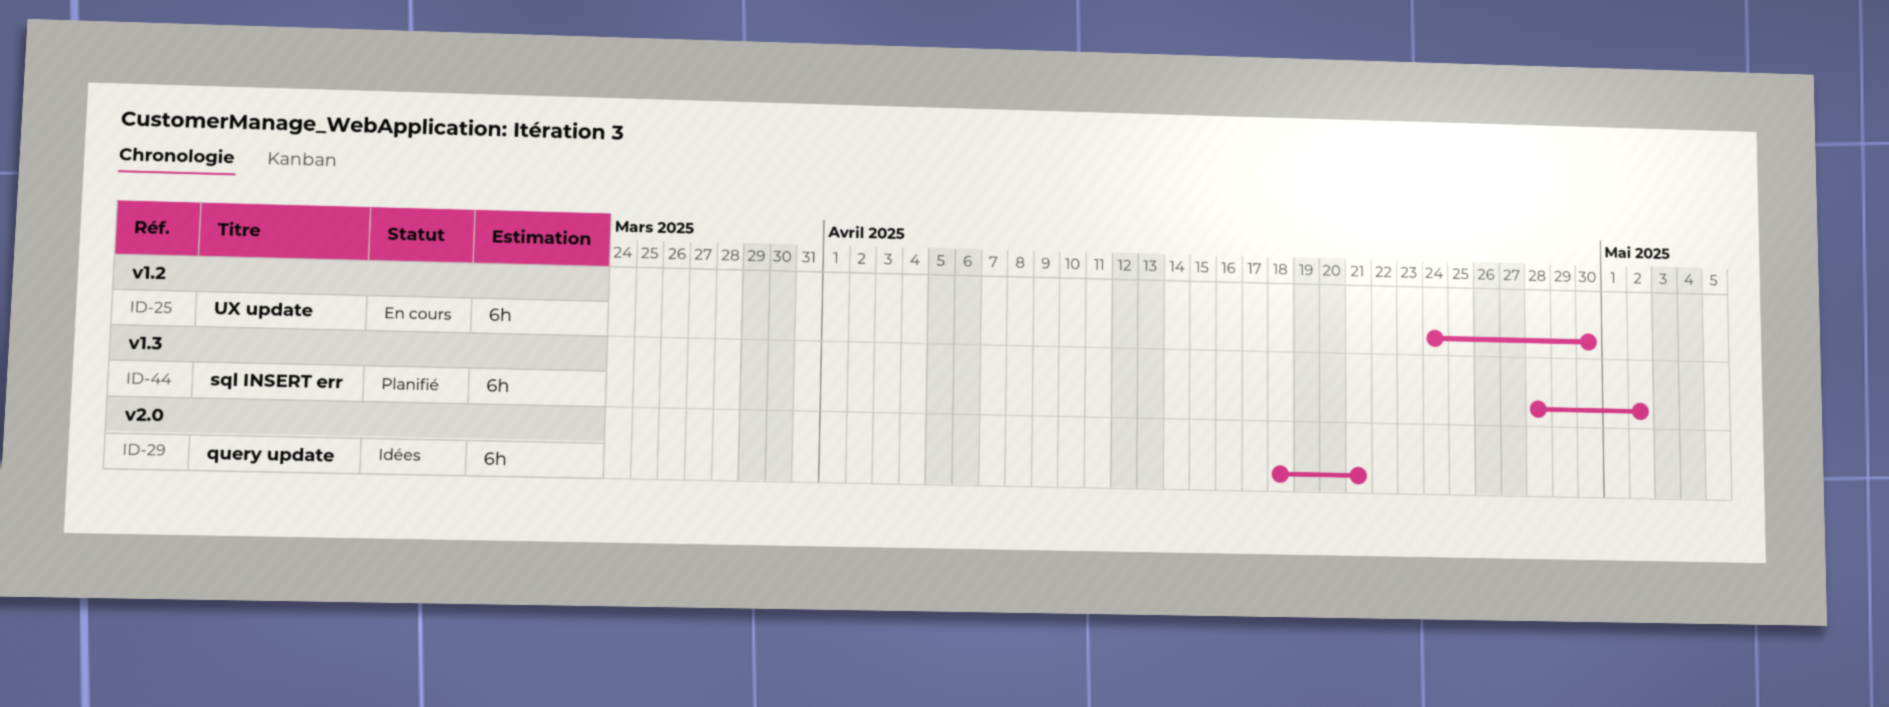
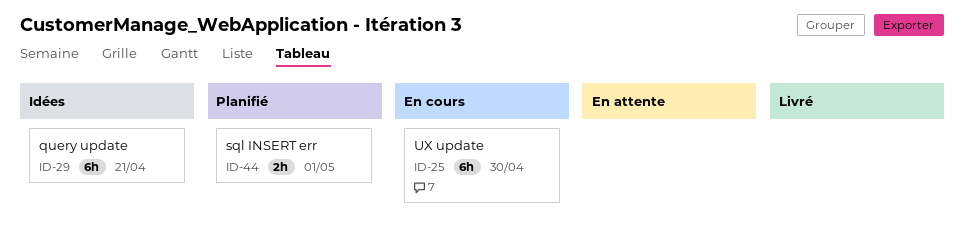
ID-44, estimate: 6h -> 2h
ID-44, due: May 2 -> May 1

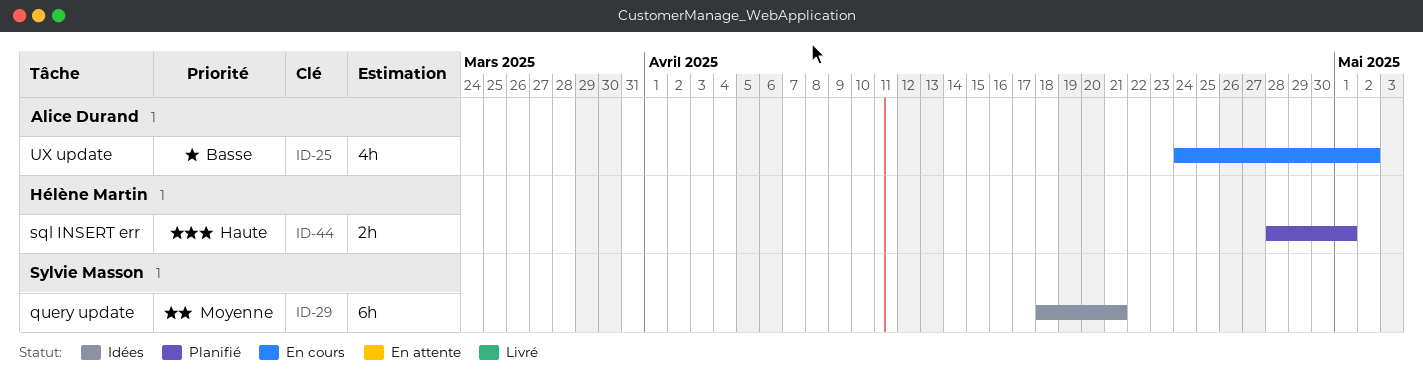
ID-25, estimate: 6h -> 4h
ID-25, due: Apr 30 -> May 2

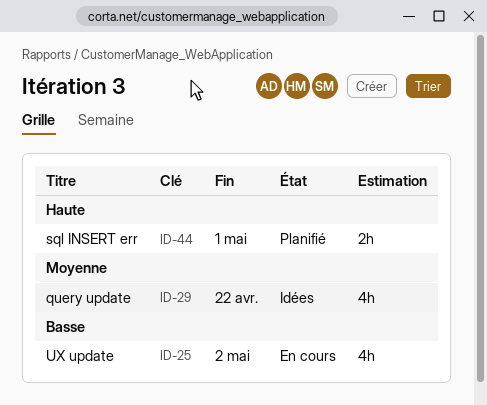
ID-29, estimate: 6h -> 4h
ID-29, due: Apr 21 -> Apr 22

